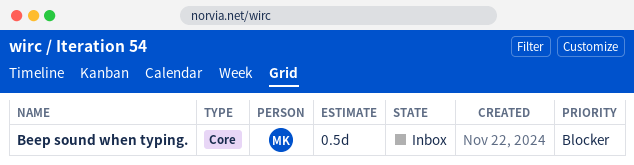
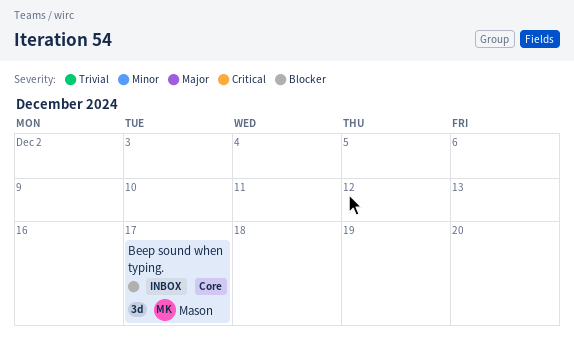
Beep sound when typing., estimate: 0.5d -> 3d

